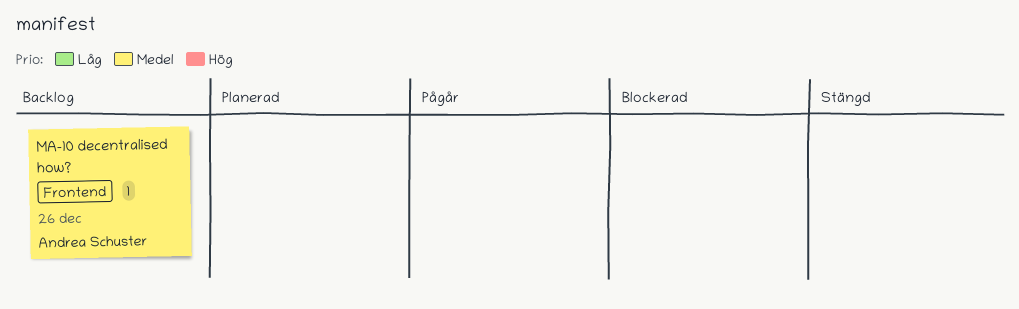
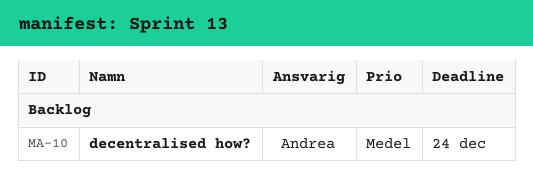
MA-10, due: Dec 26 -> Dec 24

